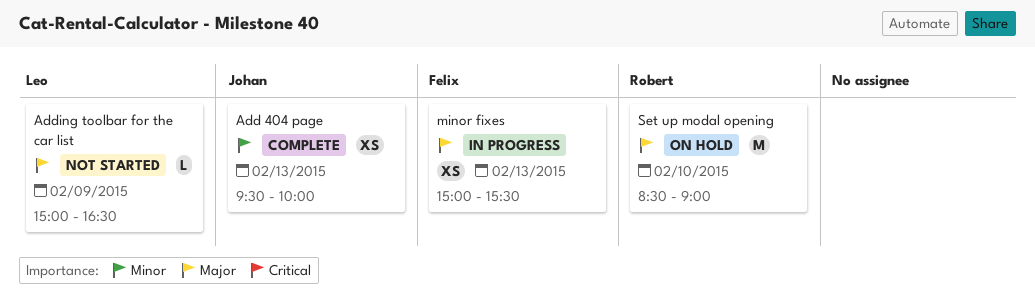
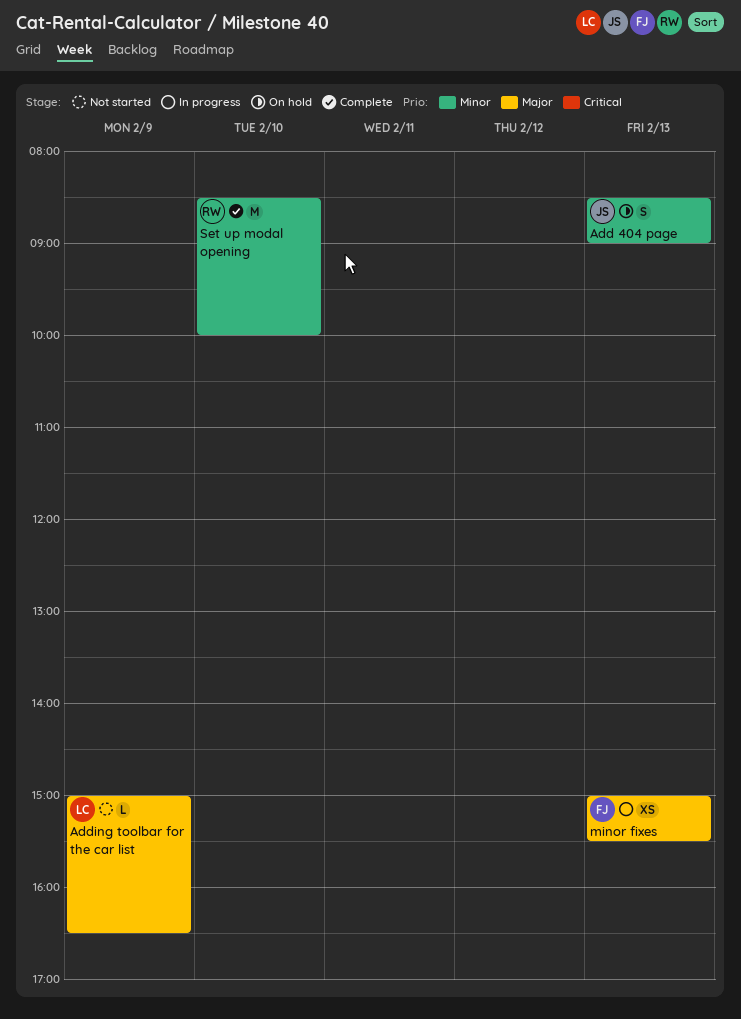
Add 404 page, status: Complete -> On hold
Add 404 page, estimate: XS -> S
Add 404 page, begins: 09:30 -> 08:30
Add 404 page, ends: 10:00 -> 09:00
Set up modal opening, status: On hold -> Complete
Set up modal opening, priority: Major -> Minor
Set up modal opening, ends: 09:00 -> 10:00

